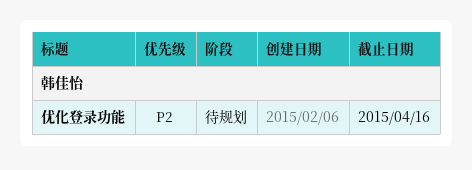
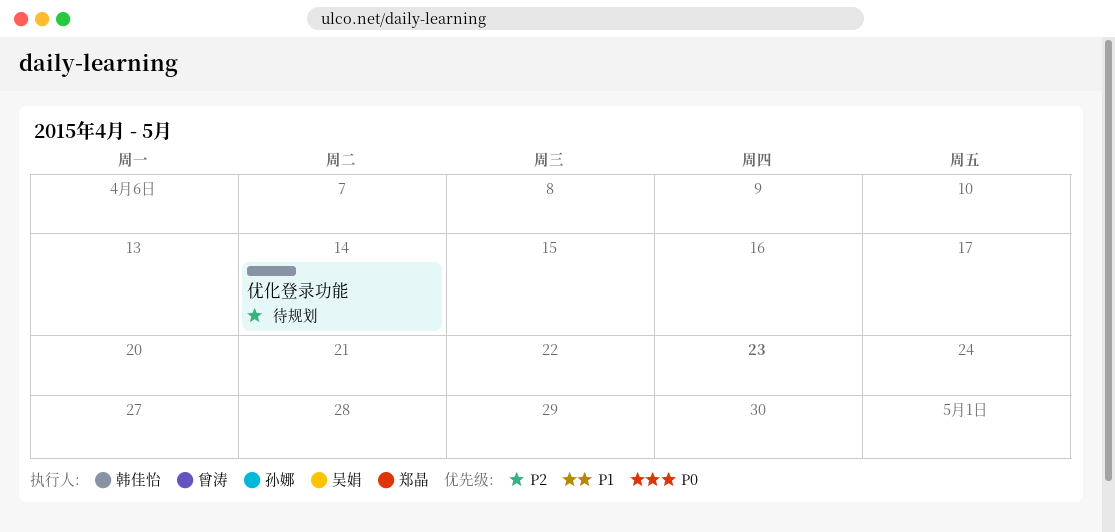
优化登录功能, due: Apr 16 -> Apr 14

